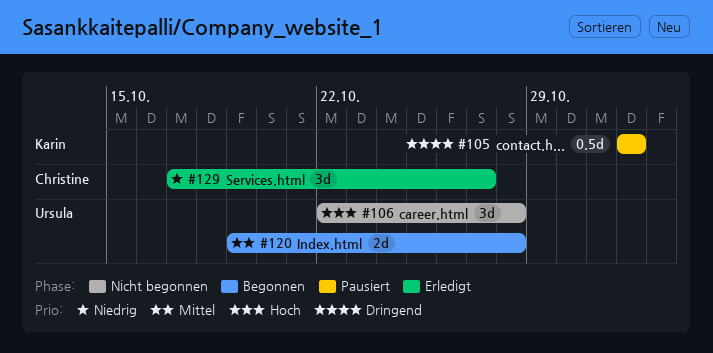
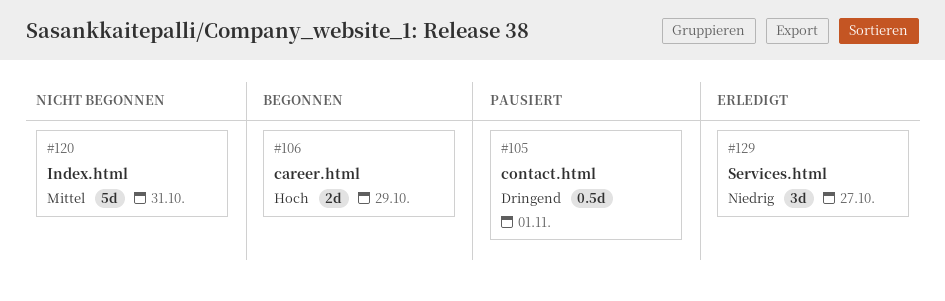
#106, status: Nicht begonnen -> Begonnen
#106, estimate: 3d -> 2d
#106, due: Oct 28 -> Oct 29
#120, status: Begonnen -> Nicht begonnen
#120, estimate: 2d -> 5d
#120, due: Oct 28 -> Oct 31

